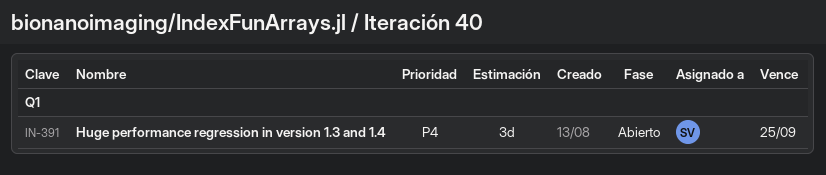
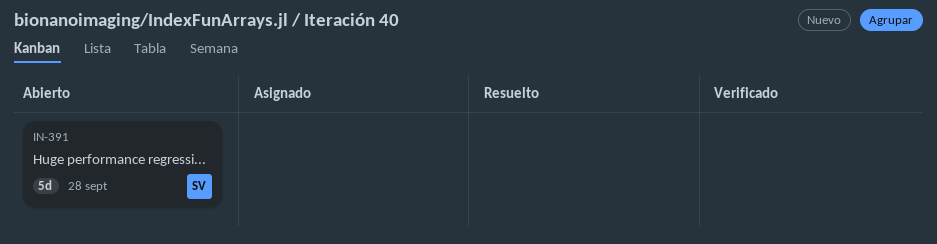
IN-391, estimate: 3d -> 5d
IN-391, due: Sep 25 -> Sep 28

